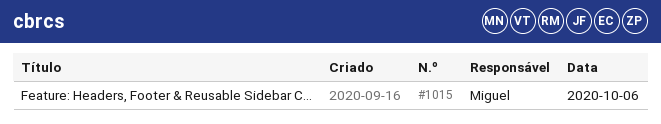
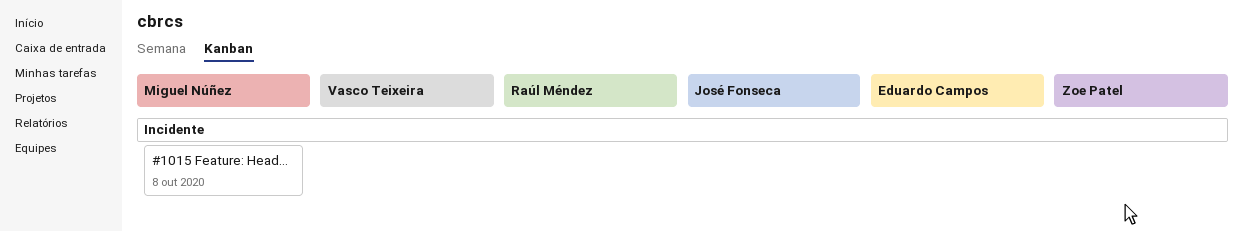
#1015, day: Oct 6 -> Oct 8

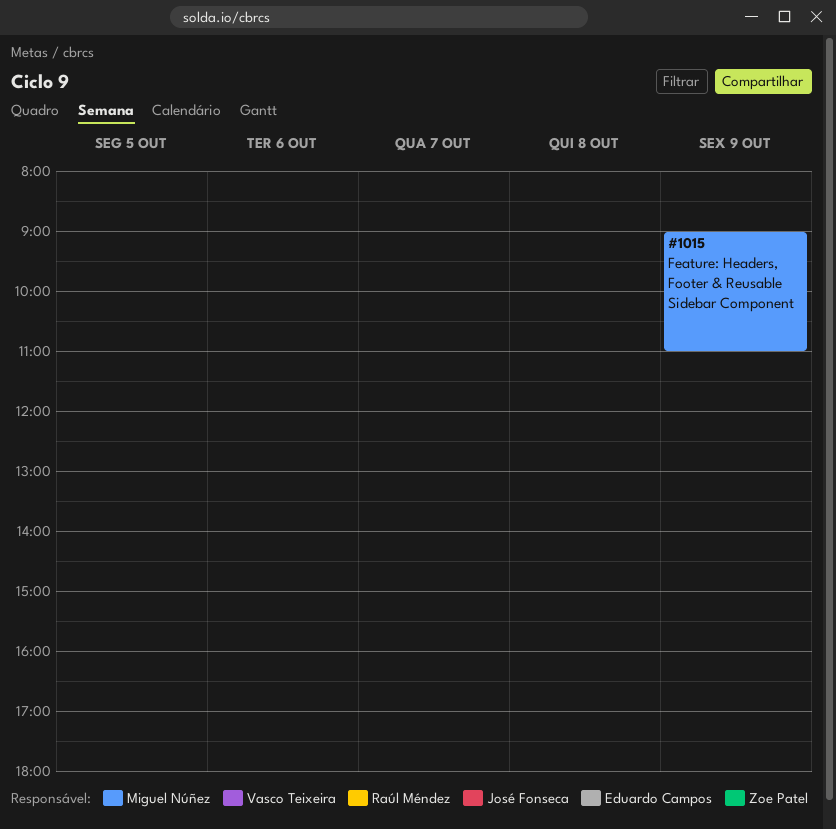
#1015, day: Oct 8 -> Oct 9

